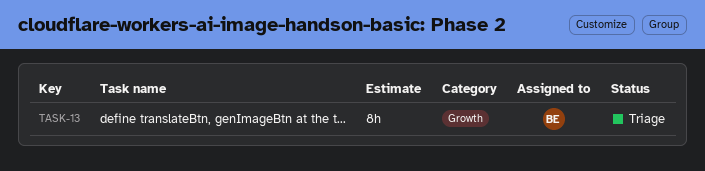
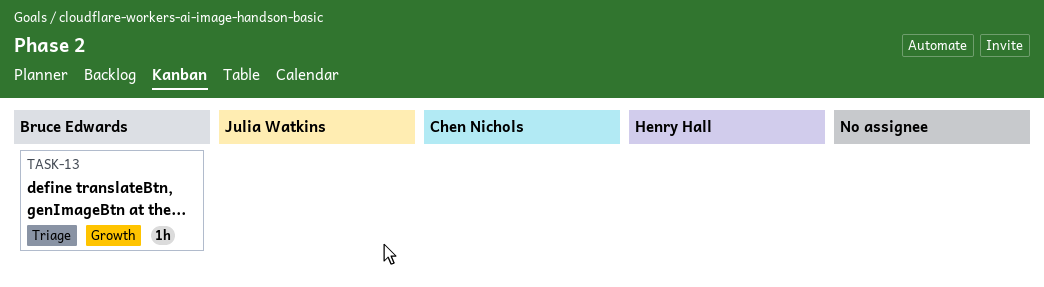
TASK-13, estimate: 8h -> 1h

